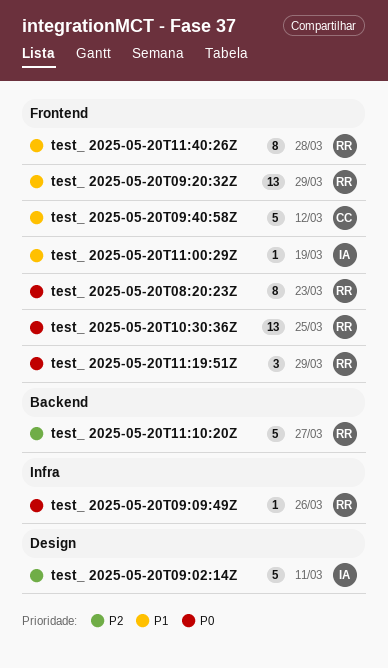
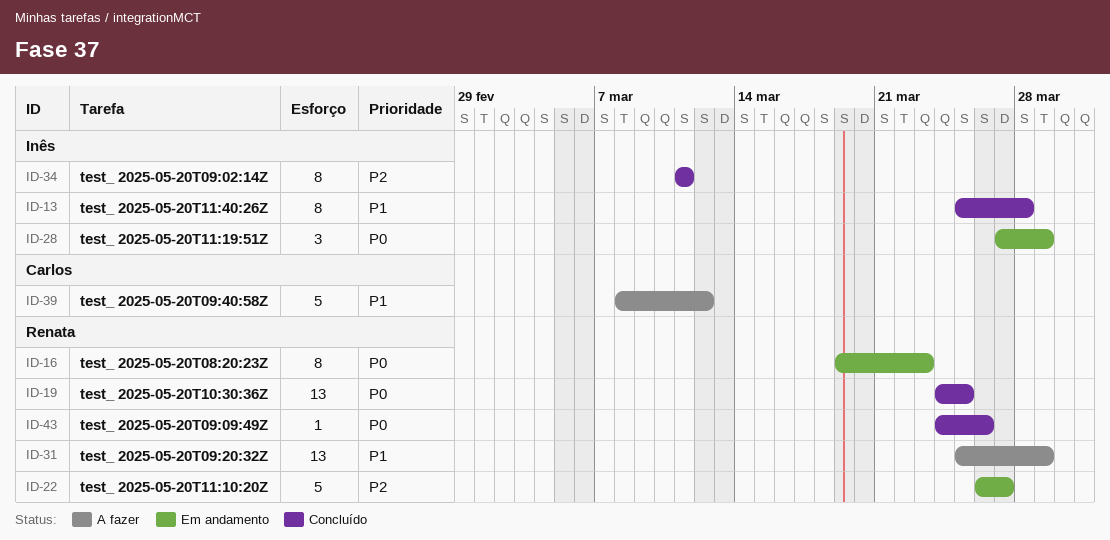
test_ 2025-05-20T09:02:14Z, estimate: 5 -> 8
test_ 2025-05-20T11:00:29Z: present -> none
test_ 2025-05-20T11:19:51Z, owner: Renata -> Inês
test_ 2025-05-20T11:40:26Z, owner: Renata -> Inês

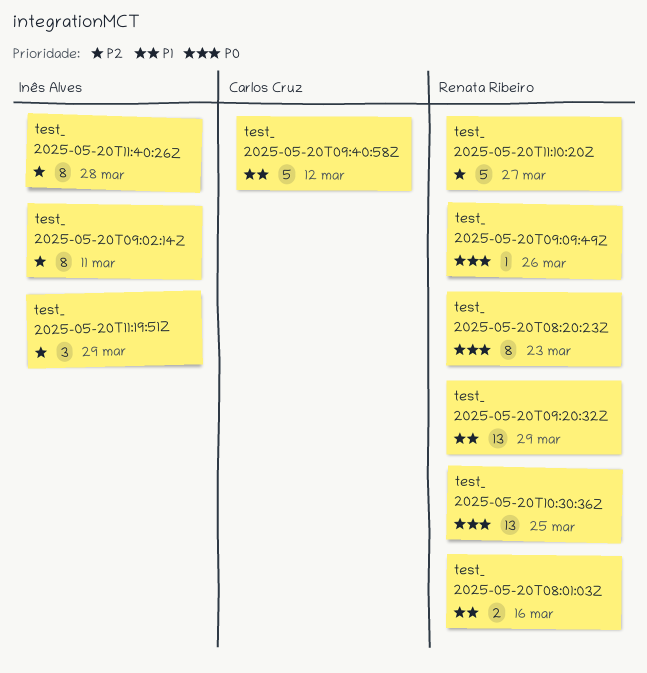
test_ 2025-05-20T08:01:03Z: none -> present
test_ 2025-05-20T11:19:51Z, priority: P0 -> P2
test_ 2025-05-20T11:40:26Z, priority: P1 -> P2

